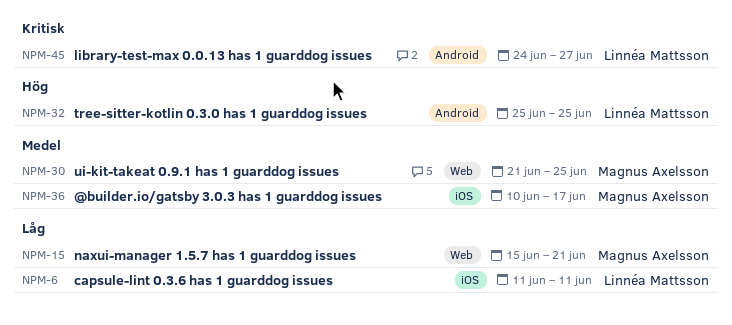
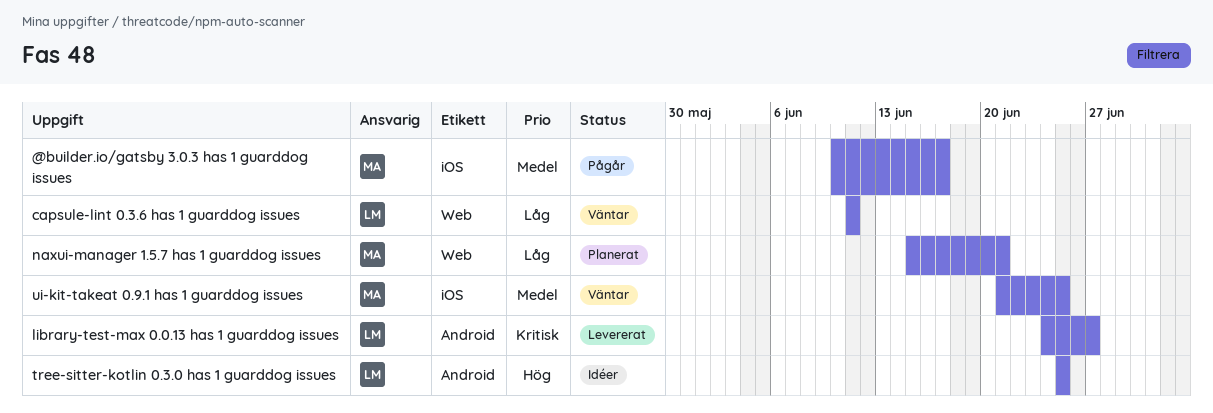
capsule-lint 0.3.6 has 1 guarddog issues, label: iOS -> Web
ui-kit-takeat 0.9.1 has 1 guarddog issues, label: Web -> iOS

